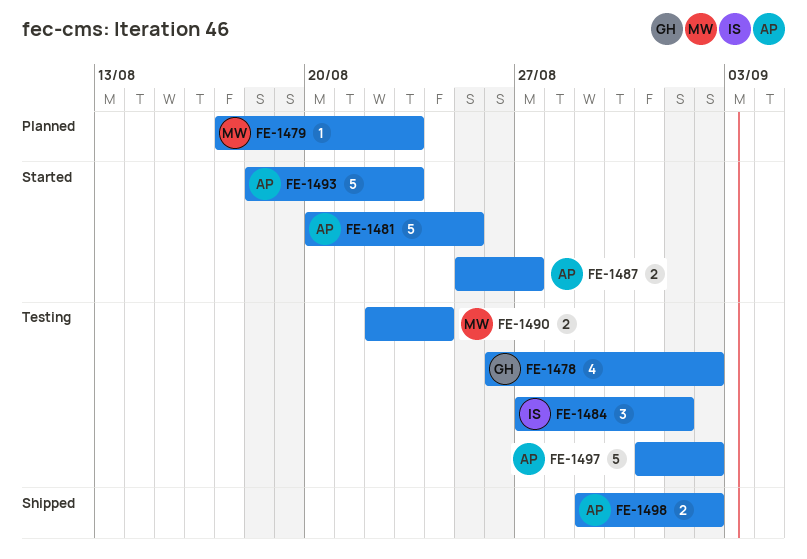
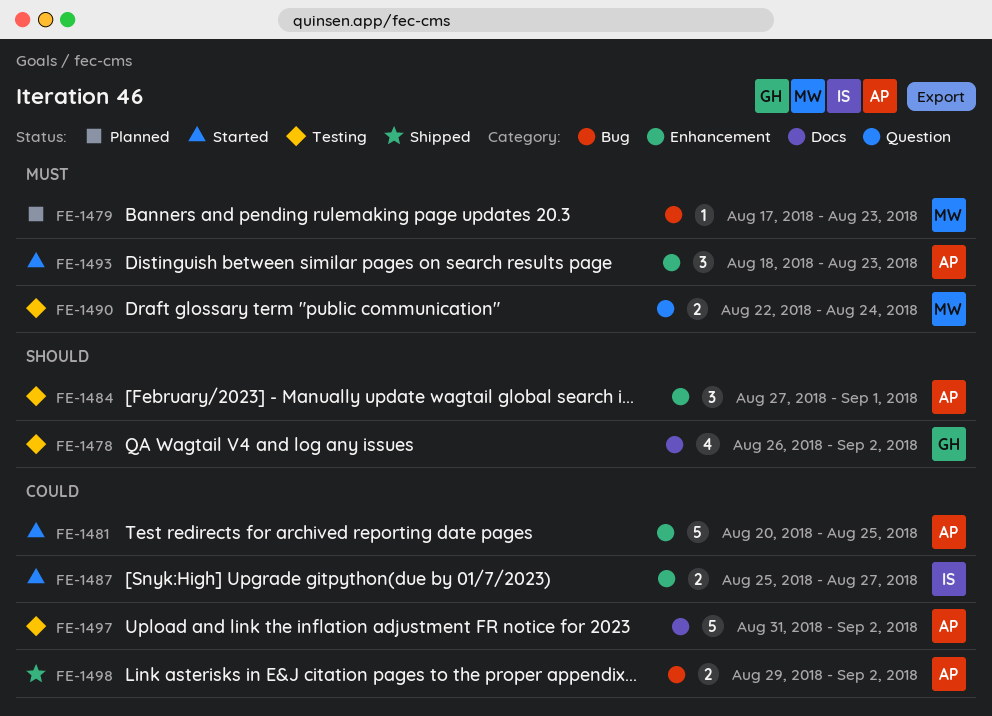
FE-1484, owner: IS -> AP
FE-1487, owner: AP -> IS
FE-1493, estimate: 5 -> 3

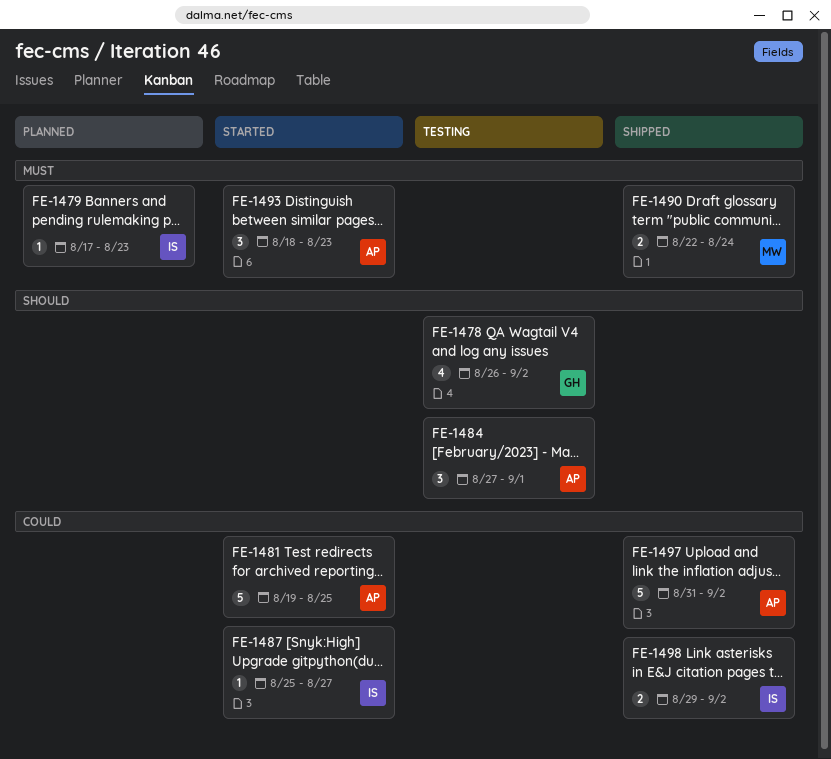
FE-1479, owner: MW -> IS
FE-1481, start: Aug 20 -> Aug 19
FE-1487, estimate: 2 -> 1
FE-1490, status: Testing -> Shipped
FE-1497, status: Testing -> Shipped
FE-1498, owner: AP -> IS

